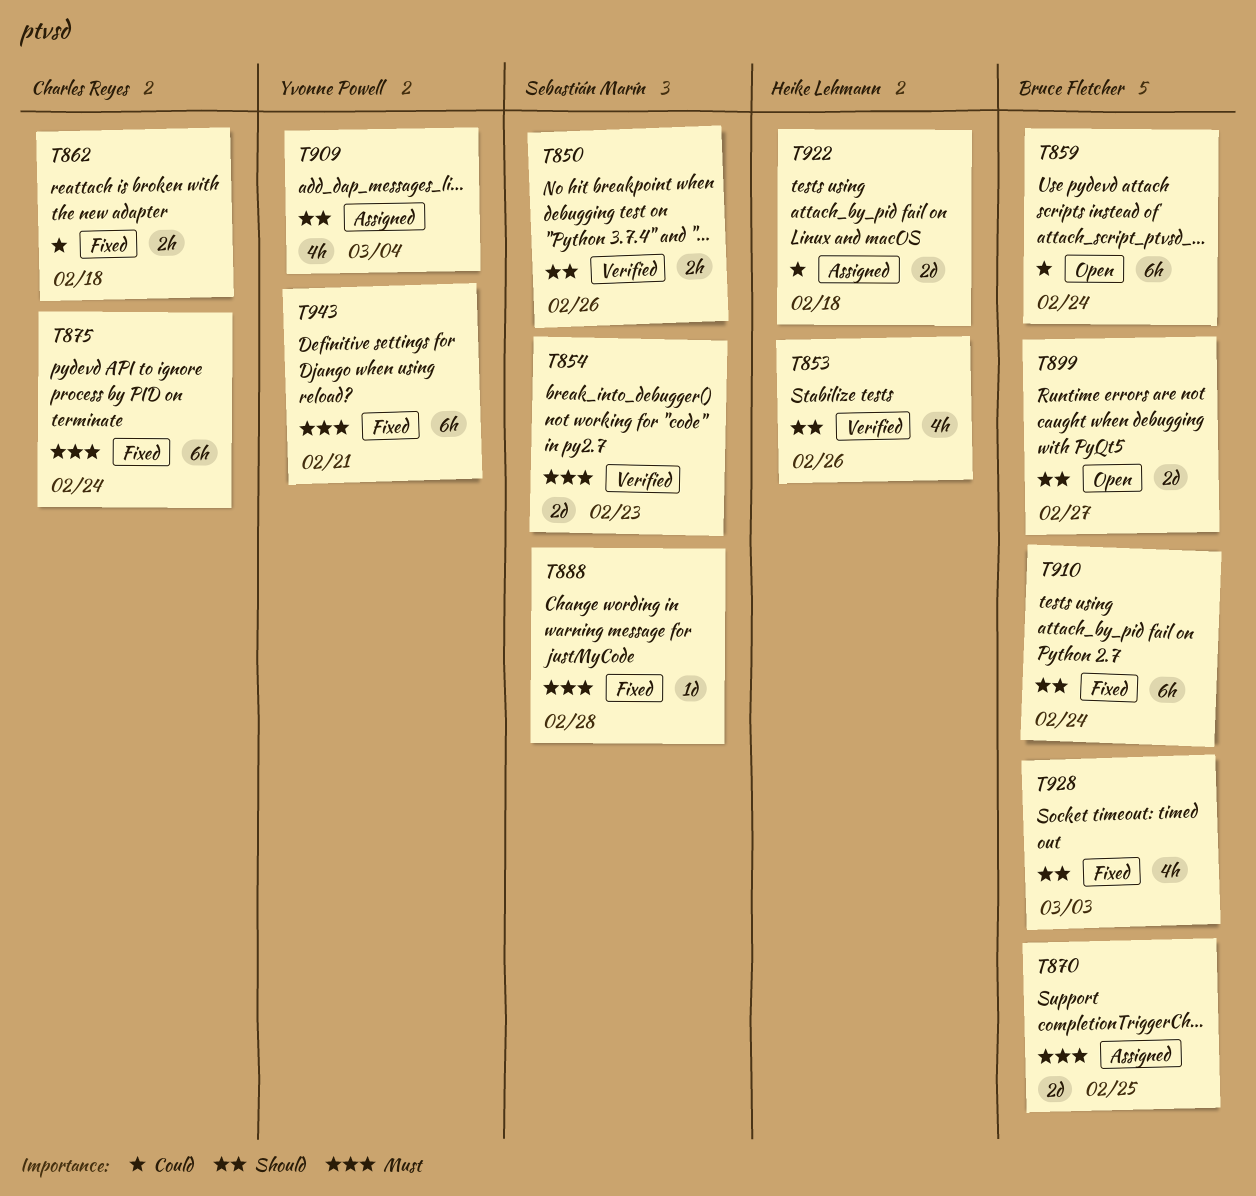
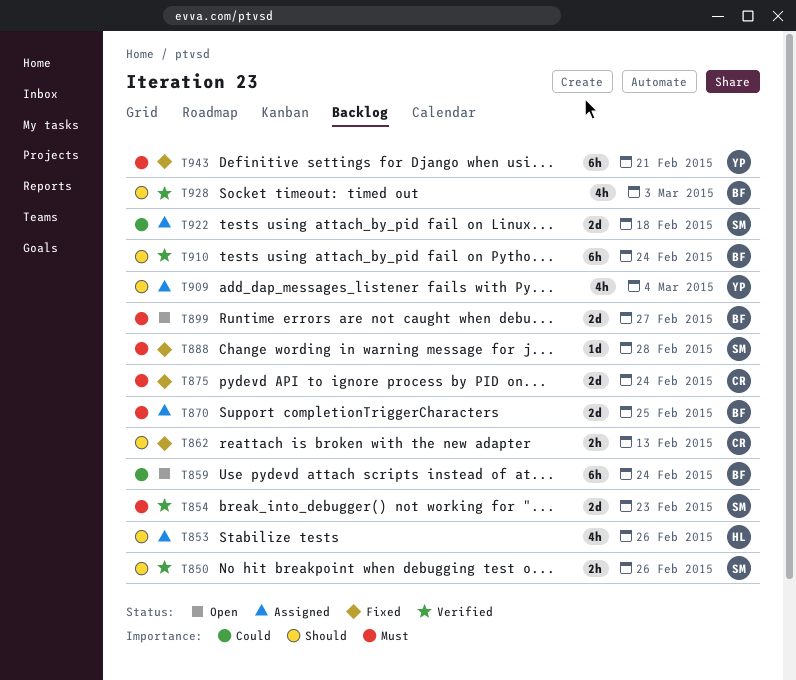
T853, status: Verified -> Assigned
T862, priority: Could -> Should
T862, due: Feb 18 -> Feb 13
T875, estimate: 6h -> 2d
T899, priority: Should -> Must
T910, status: Fixed -> Verified
T922, owner: Heike Lehmann -> Sebastián Marín
T928, status: Fixed -> Verified

